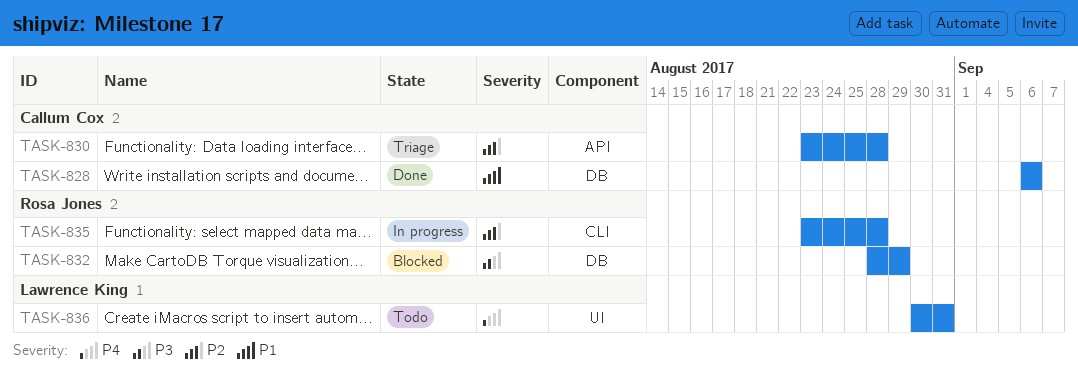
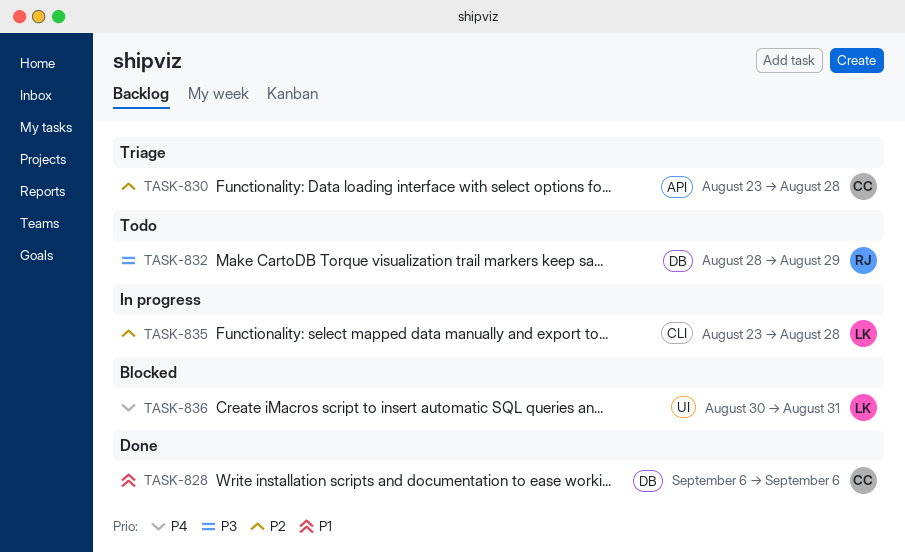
TASK-832, status: Blocked -> Todo
TASK-835, owner: Rosa Jones -> Lawrence King
TASK-836, status: Todo -> Blocked

